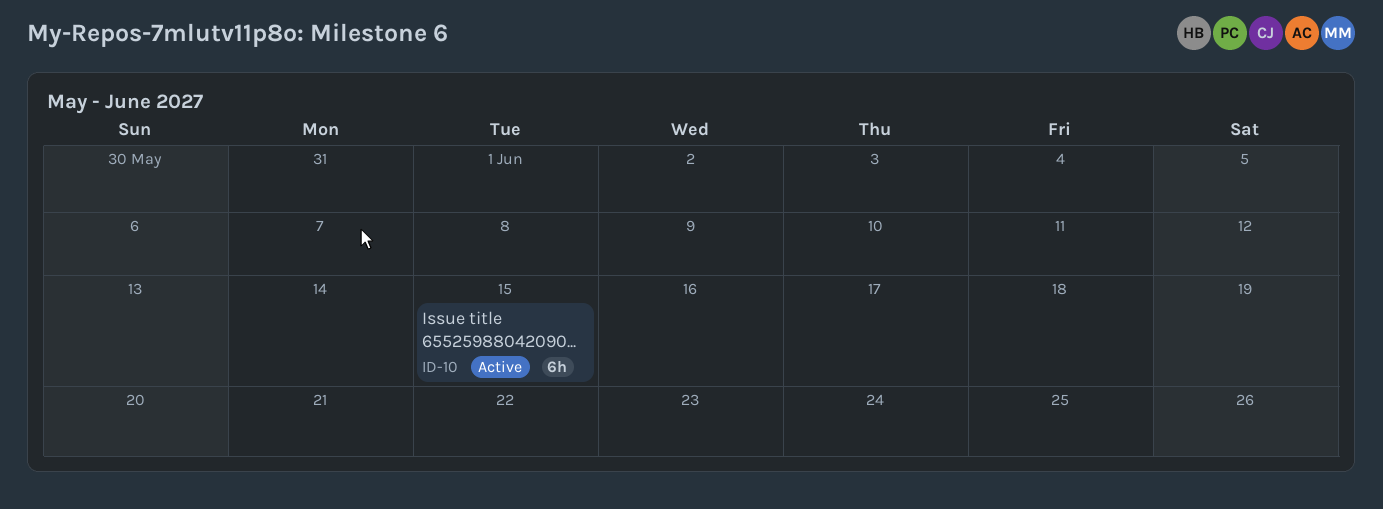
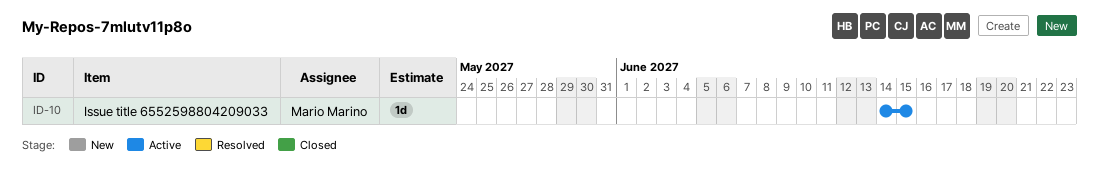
ID-10, estimate: 6h -> 1d

